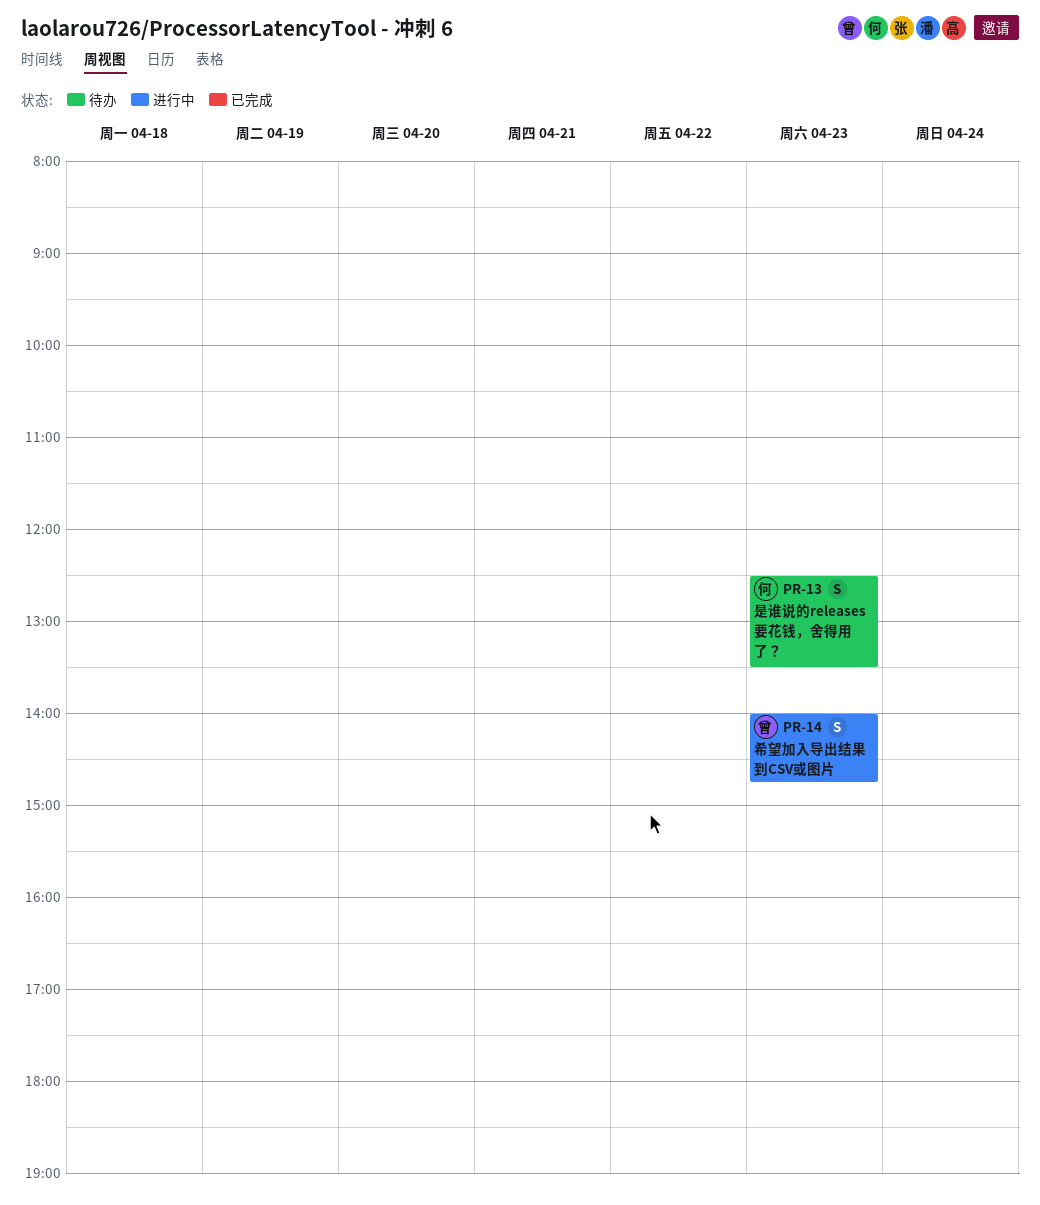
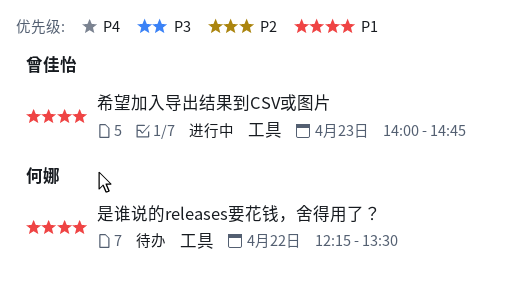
是谁说的releases要花钱，舍得用了？, day: Apr 23 -> Apr 22
是谁说的releases要花钱，舍得用了？, begins: 12:30 -> 12:15

